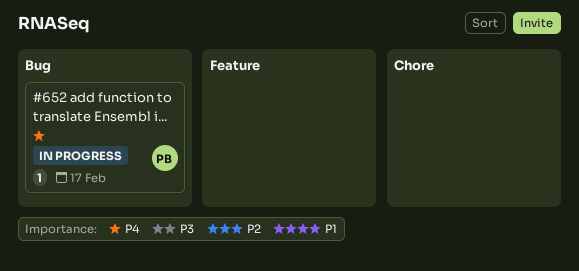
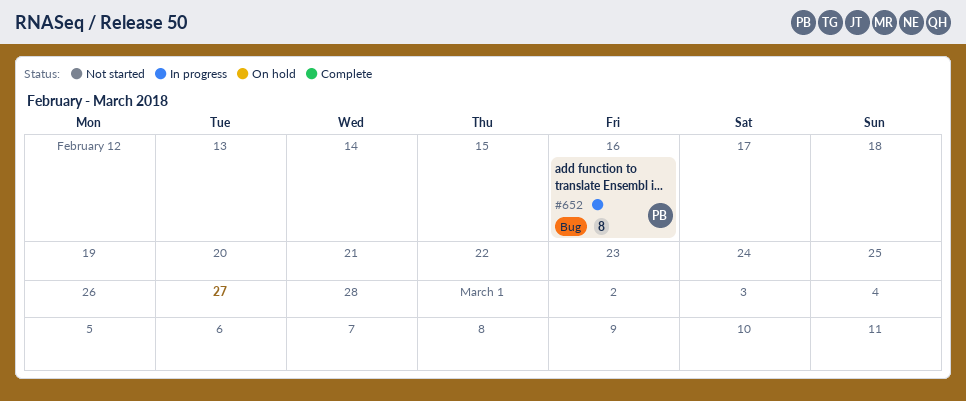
#652, estimate: 1 -> 8
#652, due: Feb 17 -> Feb 16

